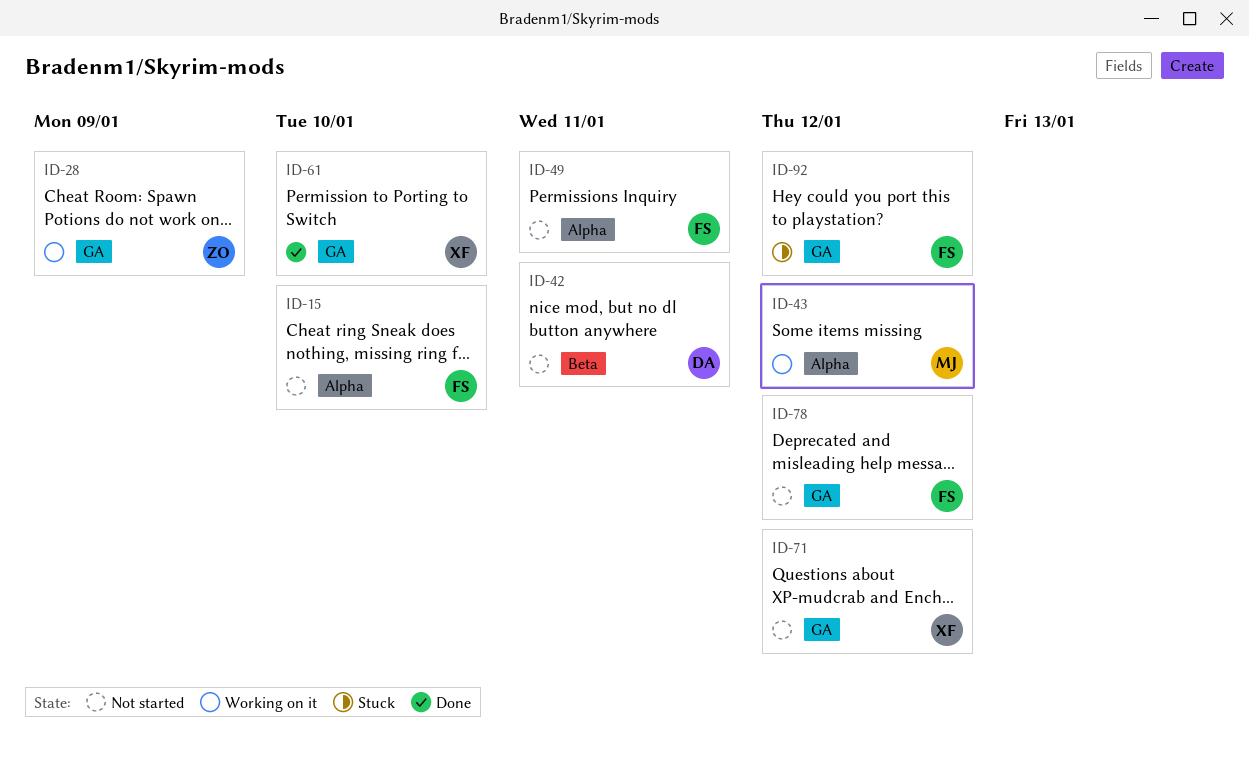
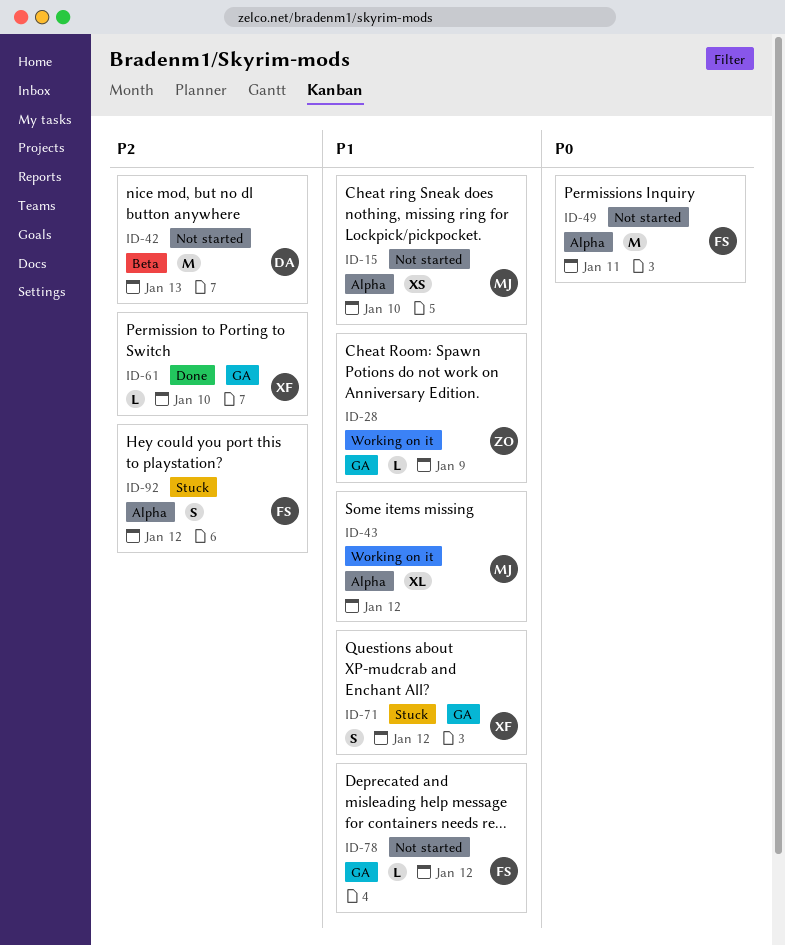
ID-15, owner: FS -> MJ
ID-42, due: Jan 11 -> Jan 13
ID-71, status: Not started -> Stuck
ID-92, label: GA -> Alpha

